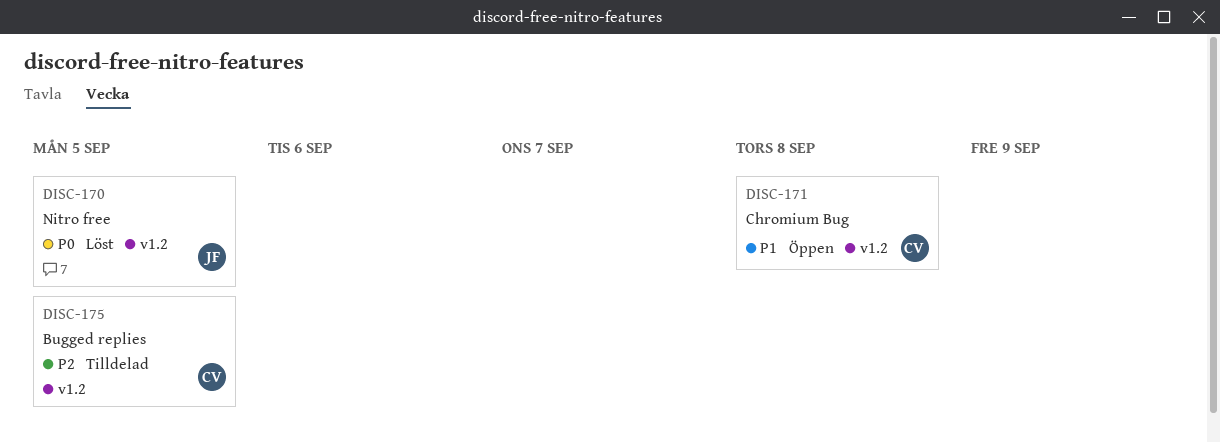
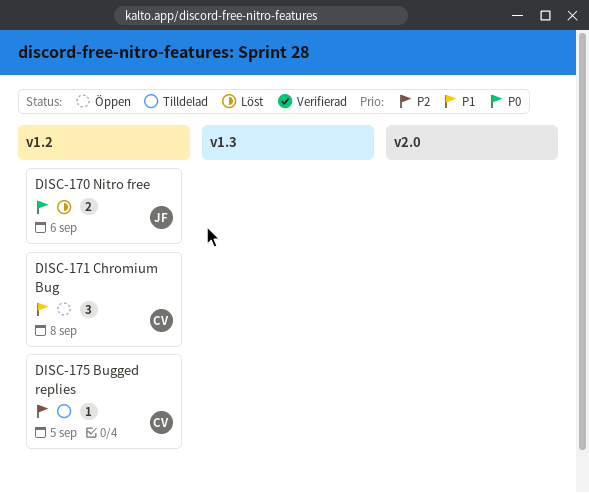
DISC-170, due: Sep 5 -> Sep 6

